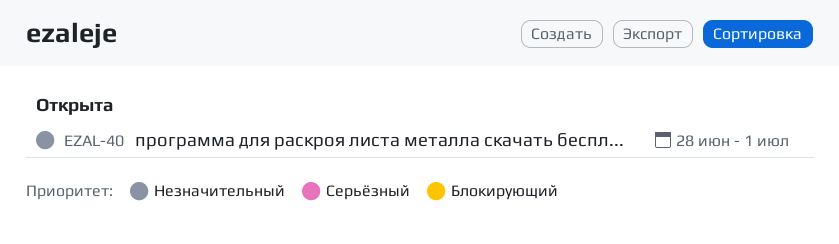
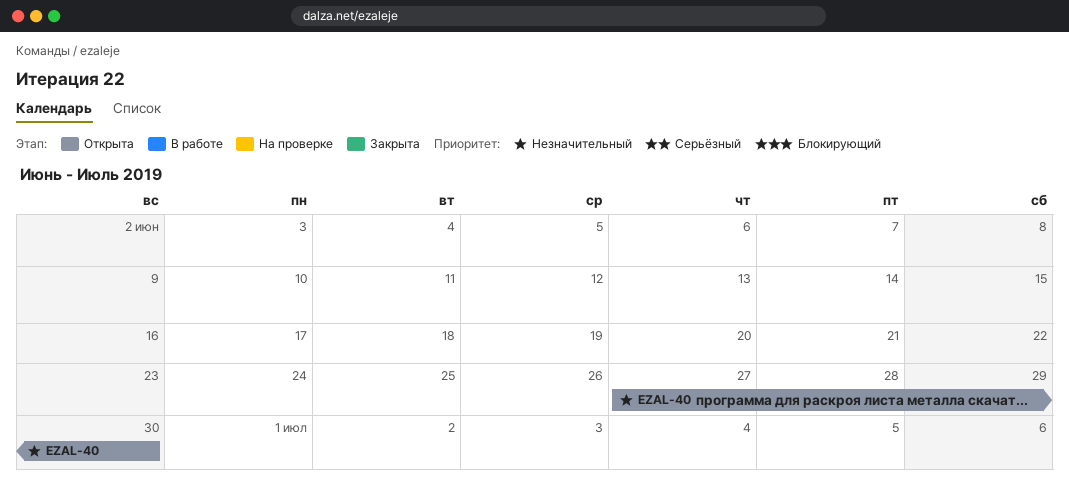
EZAL-40, start: Jun 28 -> Jun 27
EZAL-40, due: Jul 1 -> Jun 30

